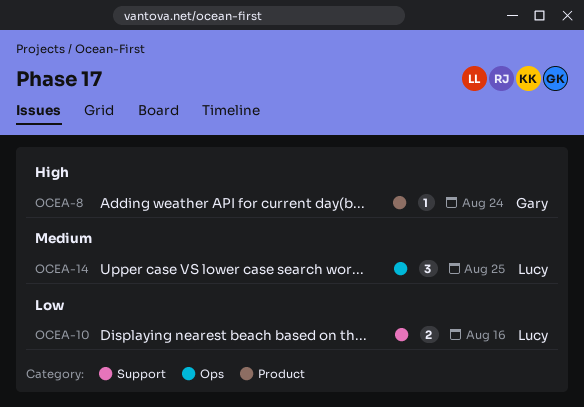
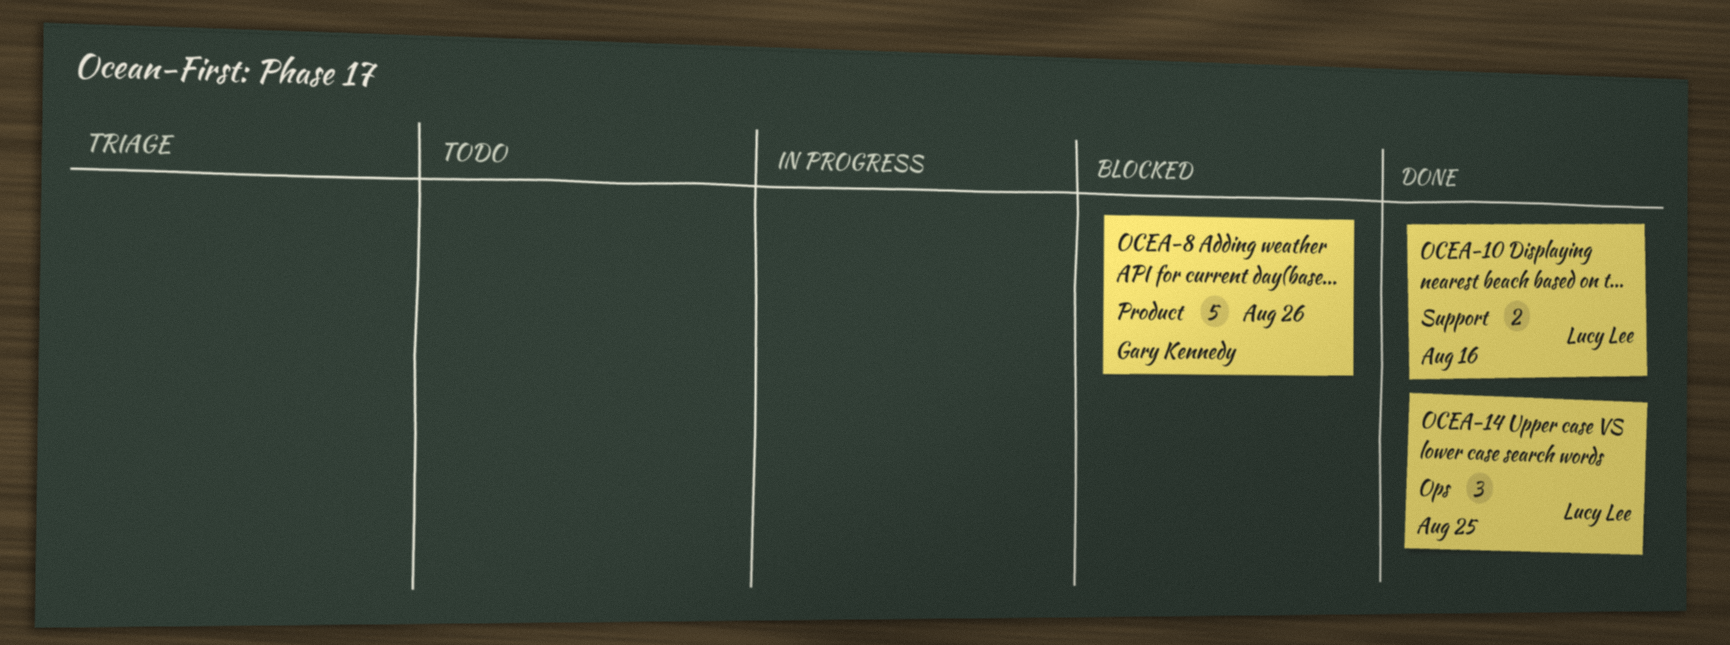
OCEA-8, estimate: 1 -> 5
OCEA-8, due: Aug 24 -> Aug 26

